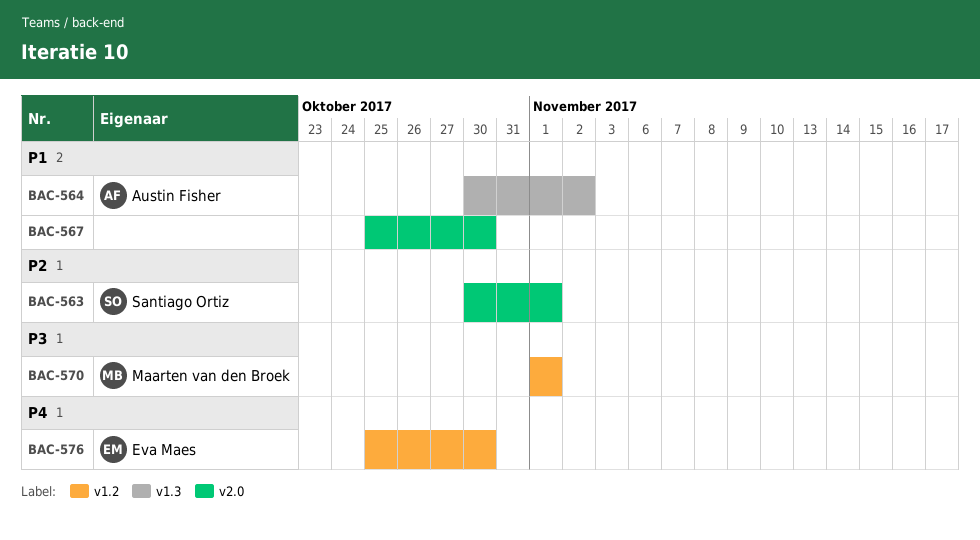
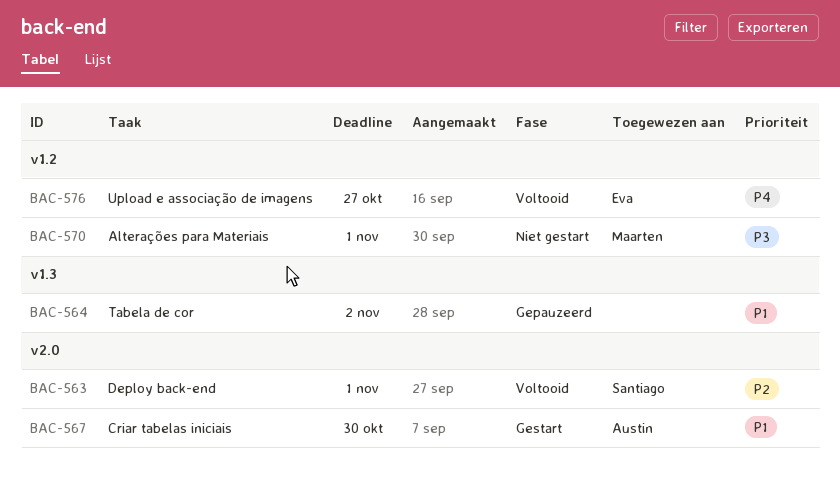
BAC-564, owner: Austin Fisher -> none
BAC-567, owner: none -> Austin Fisher
BAC-576, due: Oct 30 -> Oct 27

